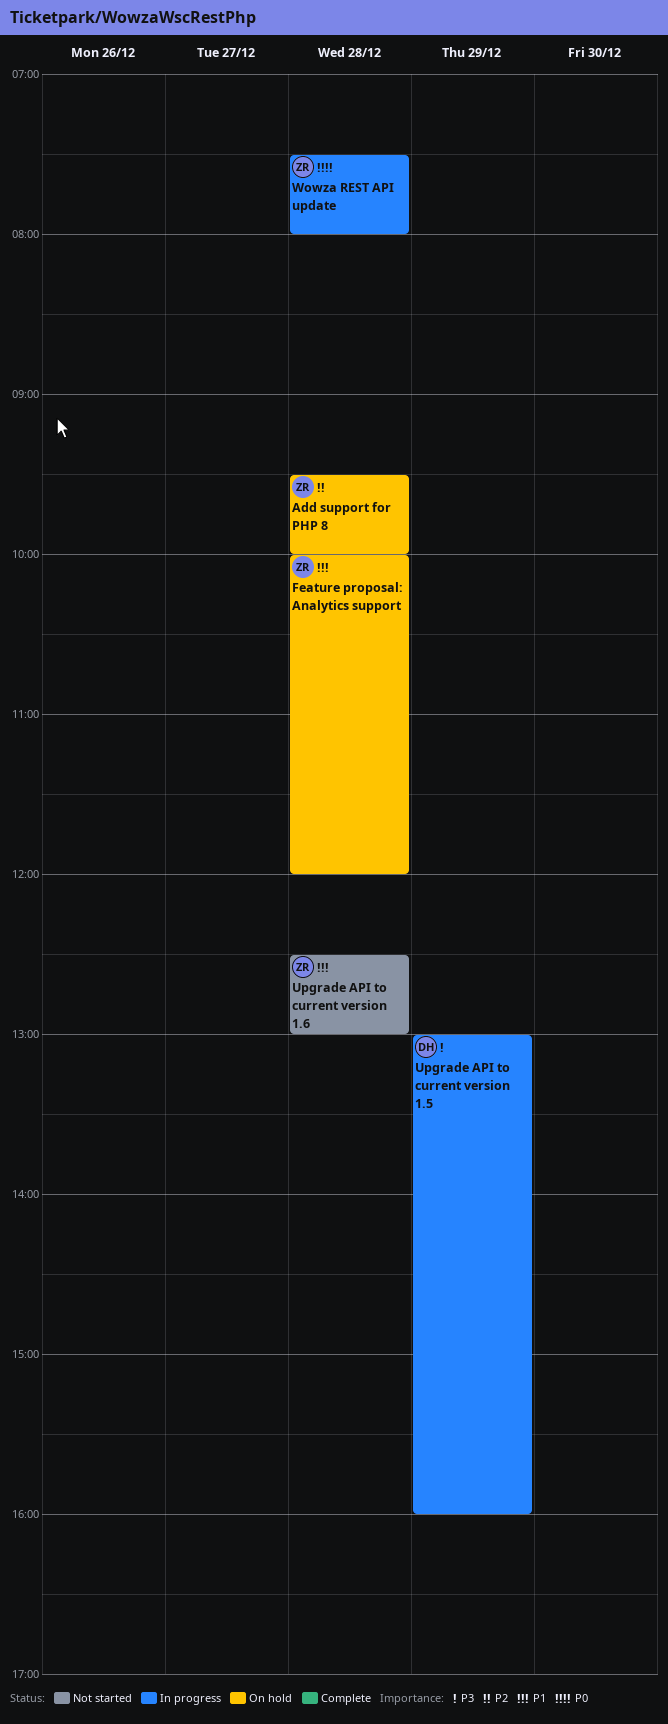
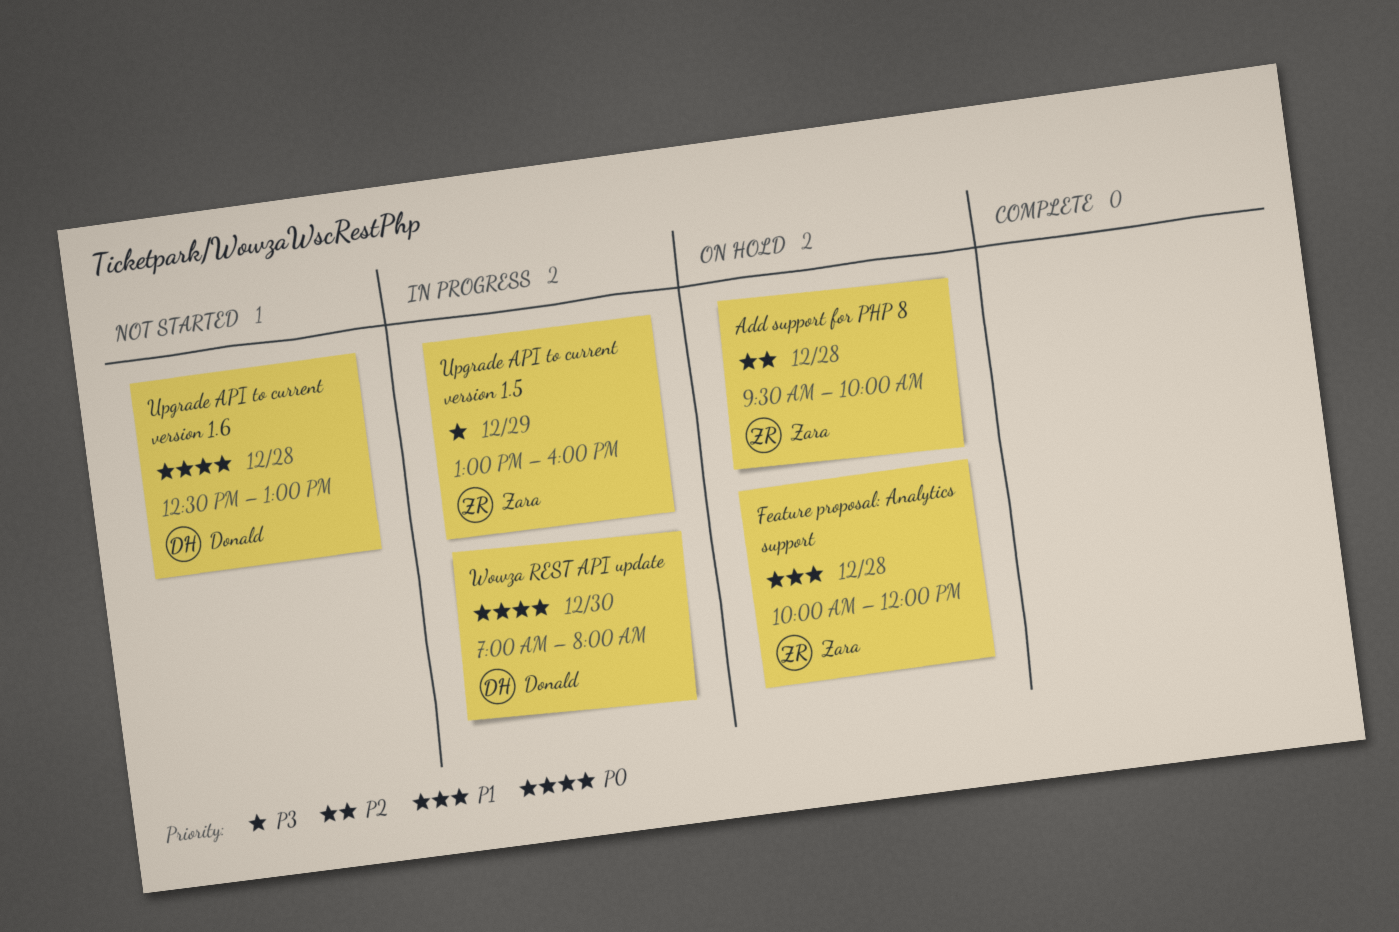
Upgrade API to current version 1.5, owner: Donald -> Zara
Upgrade API to current version 1.6, owner: Zara -> Donald
Upgrade API to current version 1.6, priority: P1 -> P0
Wowza REST API update, owner: Zara -> Donald
Wowza REST API update, day: Dec 28 -> Dec 30
Wowza REST API update, begins: 07:30 -> 07:00

